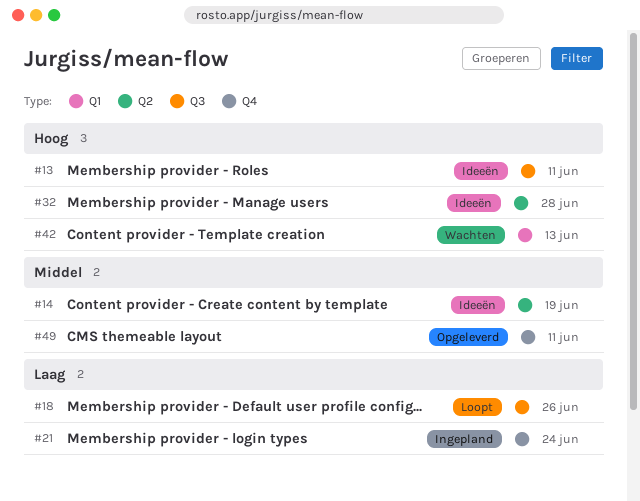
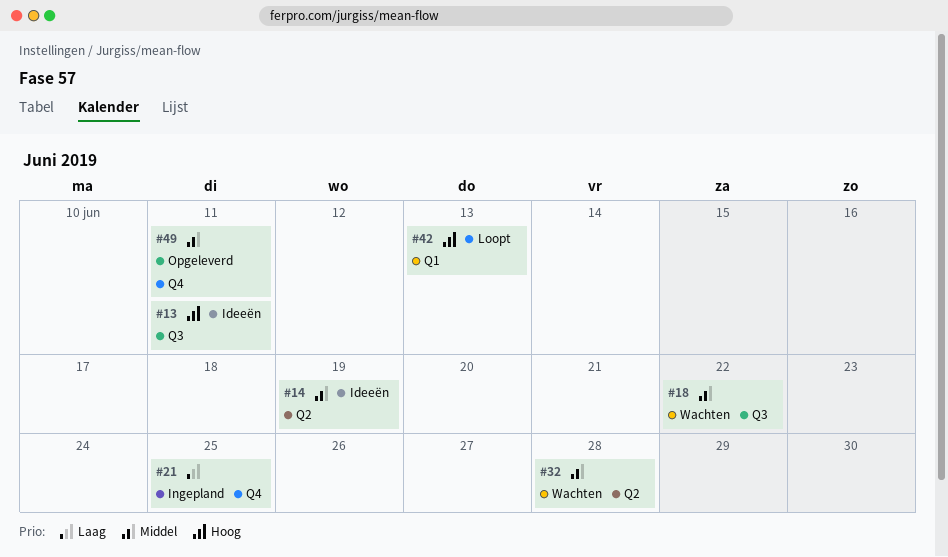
#18, status: Loopt -> Wachten
#18, priority: Laag -> Middel
#18, due: Jun 26 -> Jun 22
#21, due: Jun 24 -> Jun 25
#32, status: Ideeën -> Wachten
#32, priority: Hoog -> Middel
#42, status: Wachten -> Loopt

